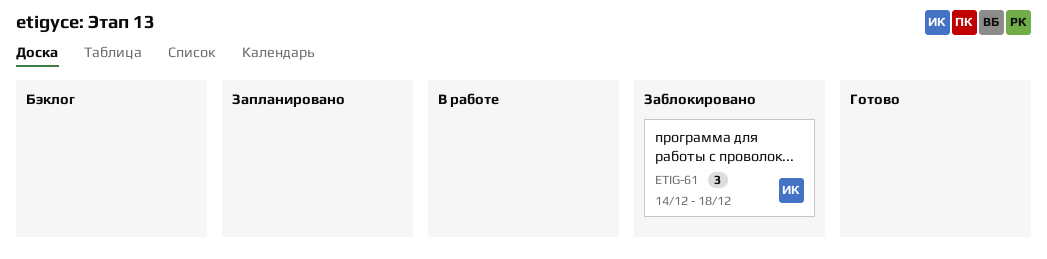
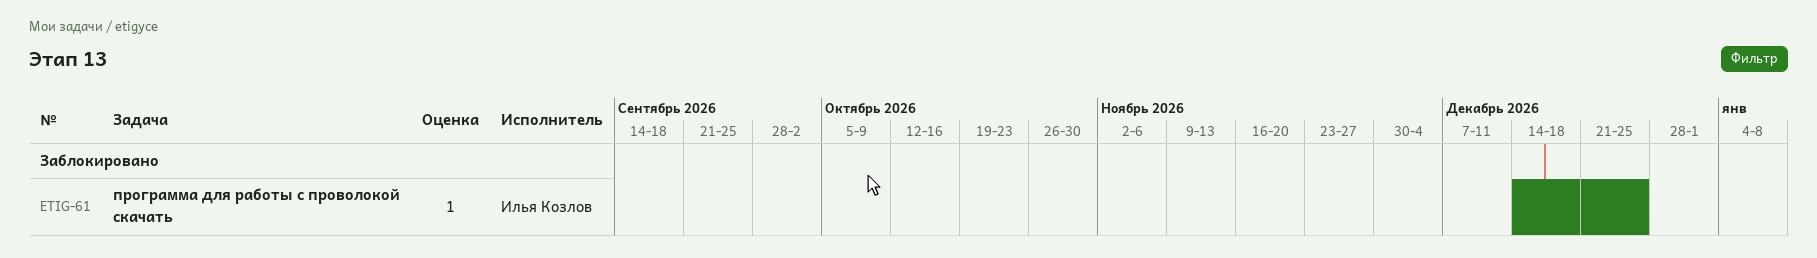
ETIG-61, estimate: 3 -> 1
ETIG-61, due: Dec 18 -> Dec 25

